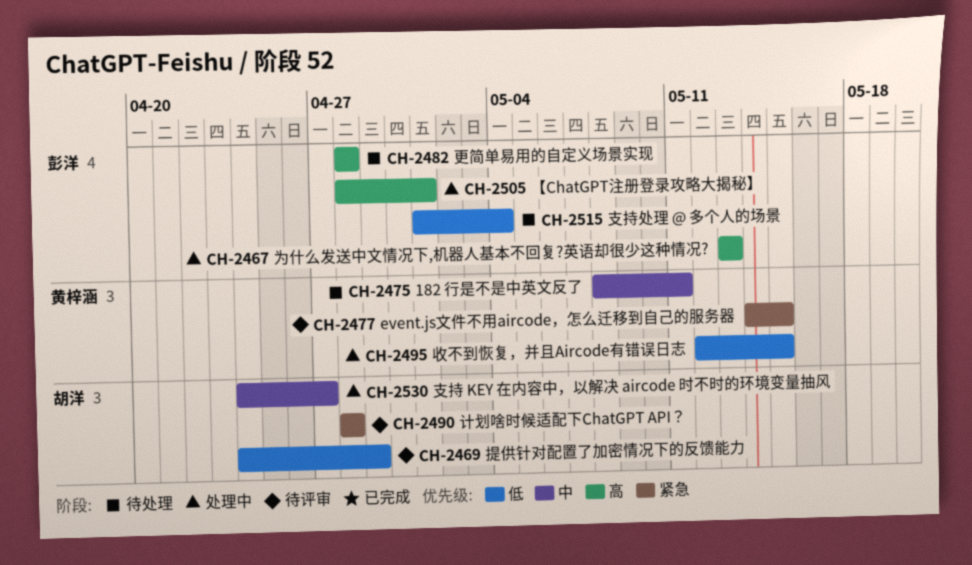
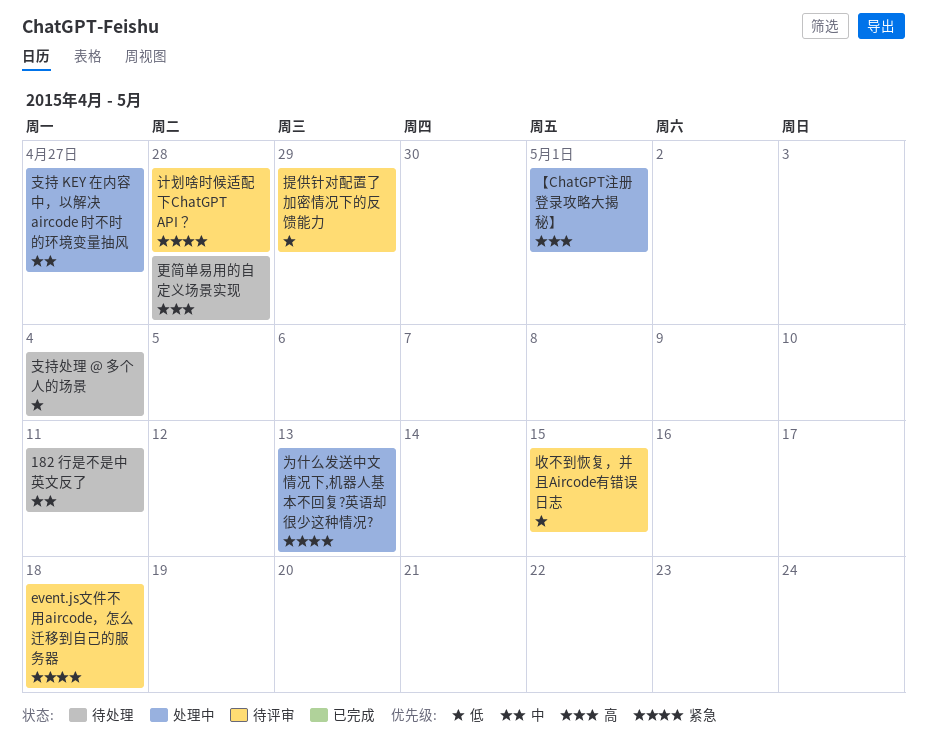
event.js文件不用aircode，怎么迁移到自己的服务器, due: May 15 -> May 18
为什么发送中文情况下,机器人基本不回复?英语却很少这种情况?, priority: 高 -> 紧急
收不到恢复，并且Aircode有错误日志, status: 处理中 -> 待评审

